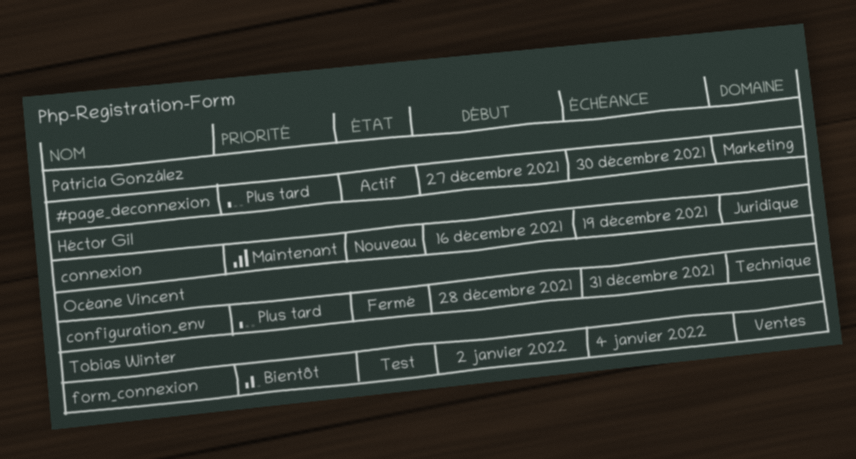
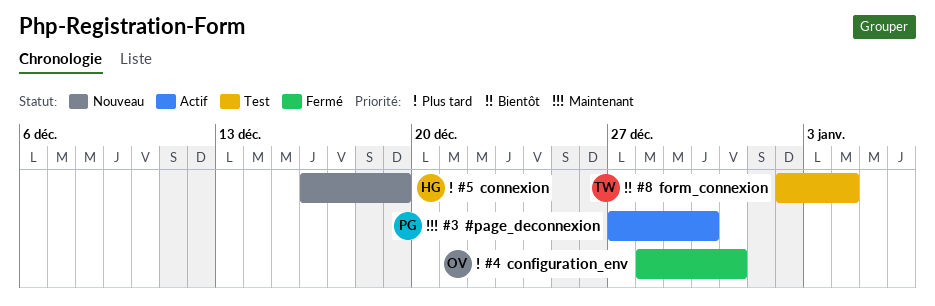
#page_deconnexion, priority: Plus tard -> Maintenant
connexion, priority: Maintenant -> Plus tard

